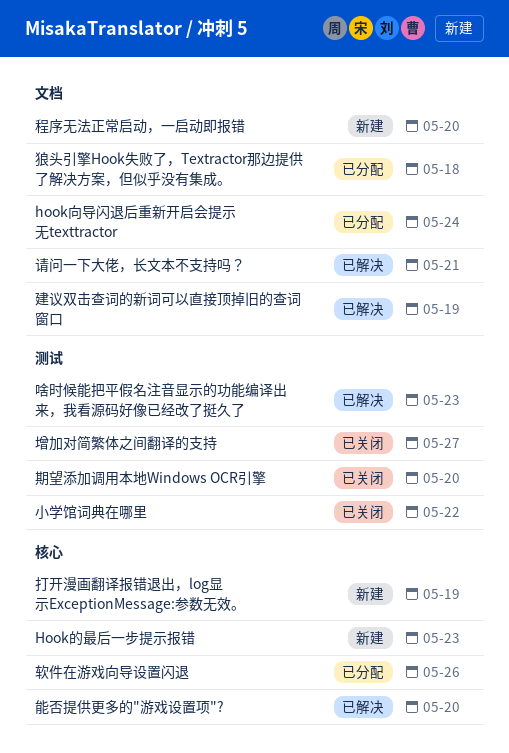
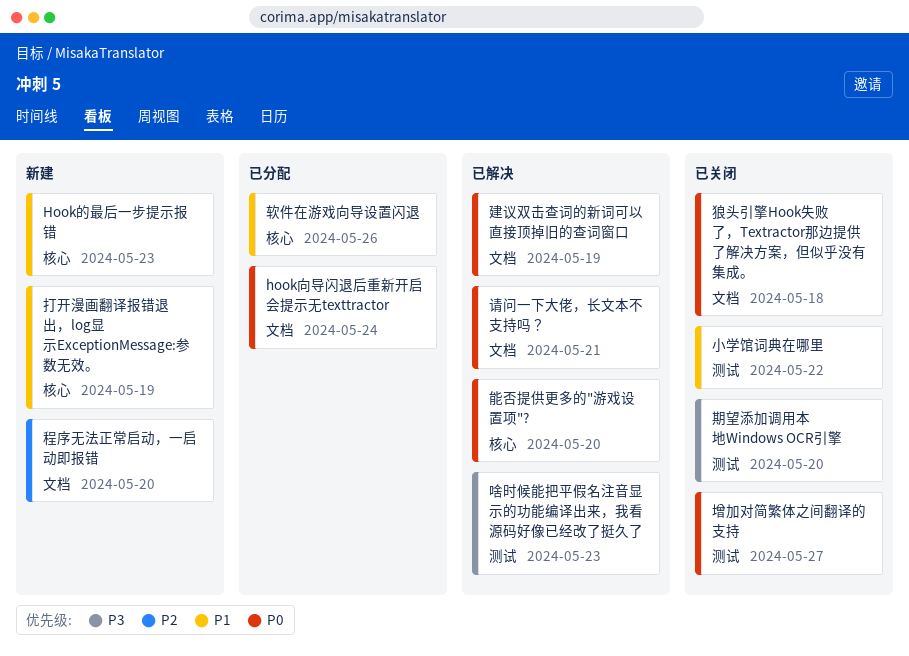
狼头引擎Hook失败了，Textractor那边提供了解决方案，但似乎没有集成。, status: 已分配 -> 已关闭

